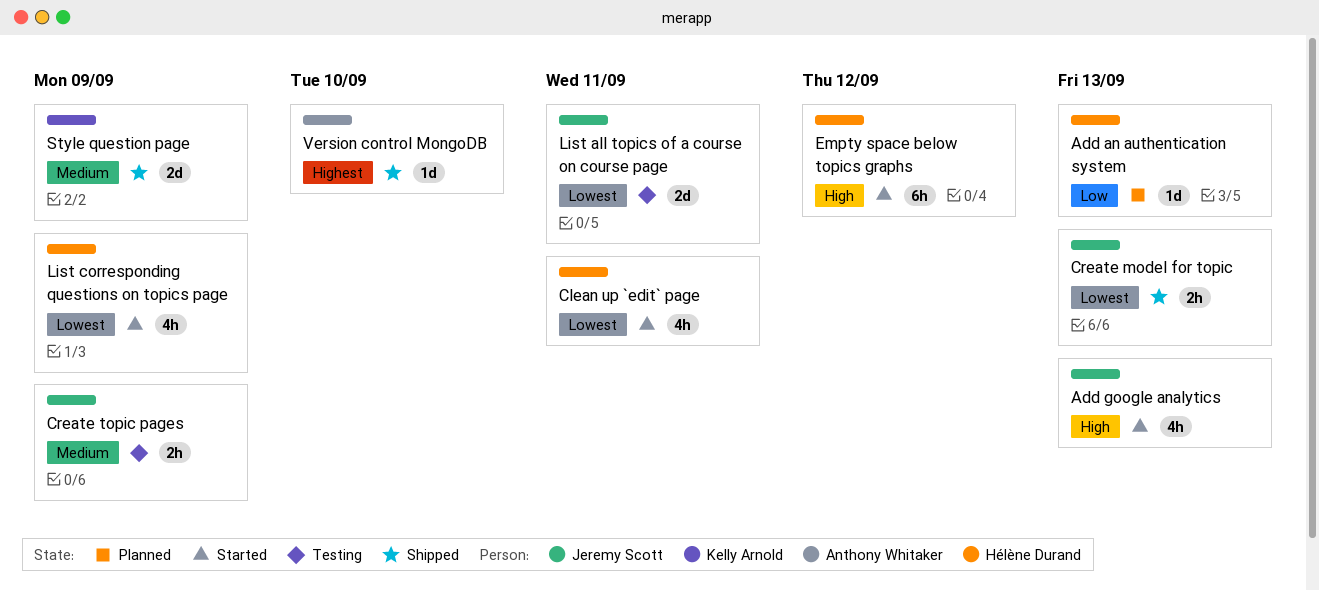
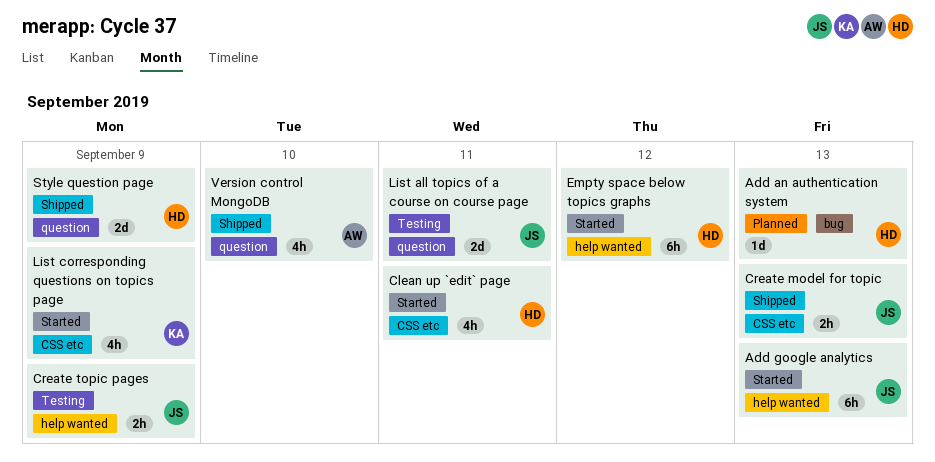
Add google analytics, estimate: 4h -> 6h
List corresponding questions on topics page, owner: Hélène Durand -> Kelly Arnold
Style question page, owner: Kelly Arnold -> Hélène Durand
Version control MongoDB, estimate: 1d -> 4h

